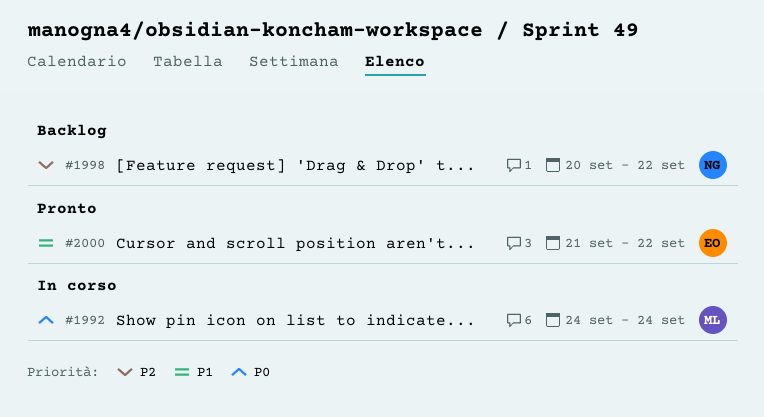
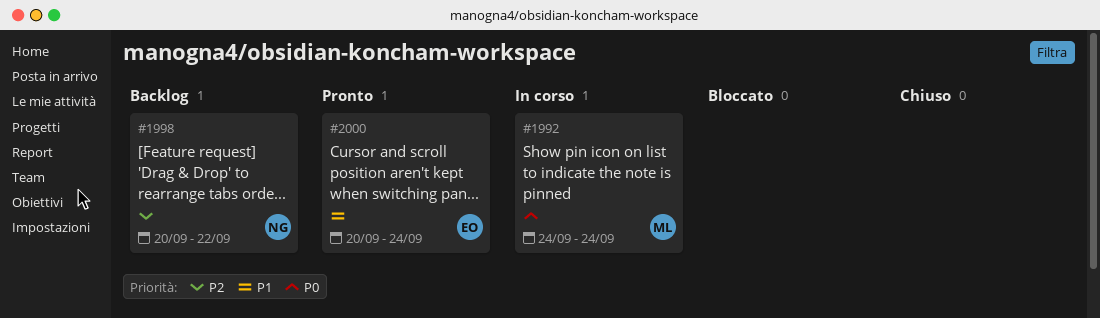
#2000, start: Sep 21 -> Sep 20
#2000, due: Sep 22 -> Sep 24

